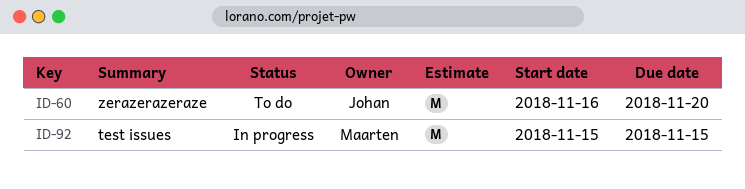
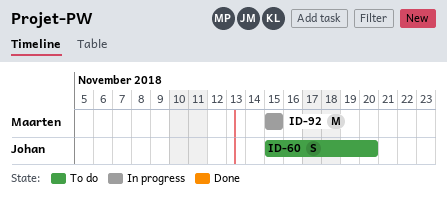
ID-60, estimate: M -> S
ID-60, start: Nov 16 -> Nov 15

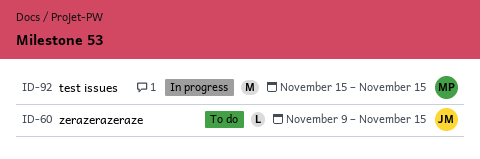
ID-60, estimate: S -> L
ID-60, start: Nov 15 -> Nov 9
ID-60, due: Nov 20 -> Nov 15

